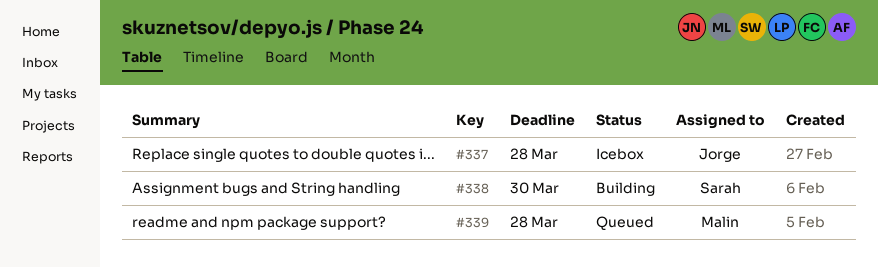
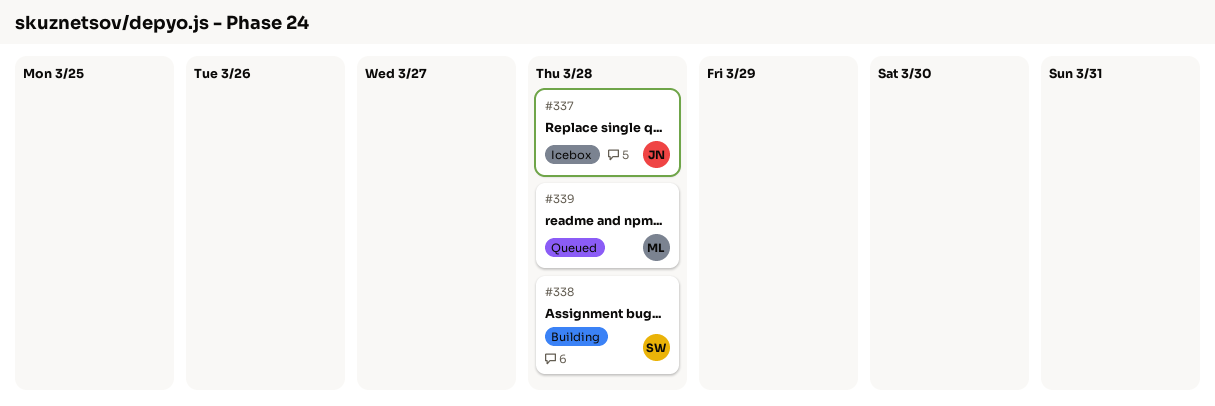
#338, due: Mar 30 -> Mar 28

